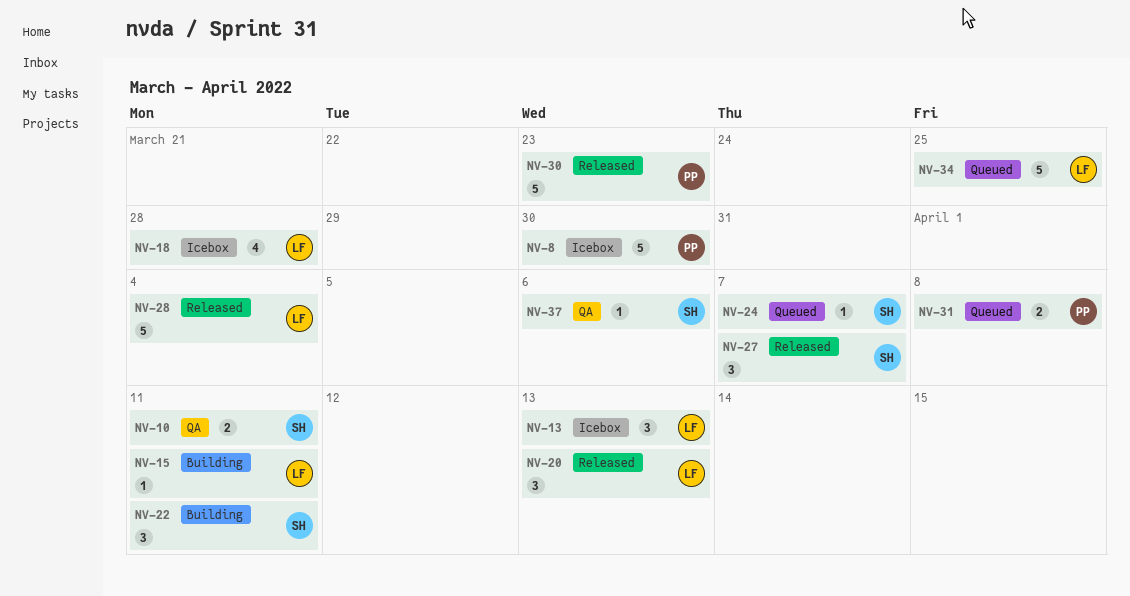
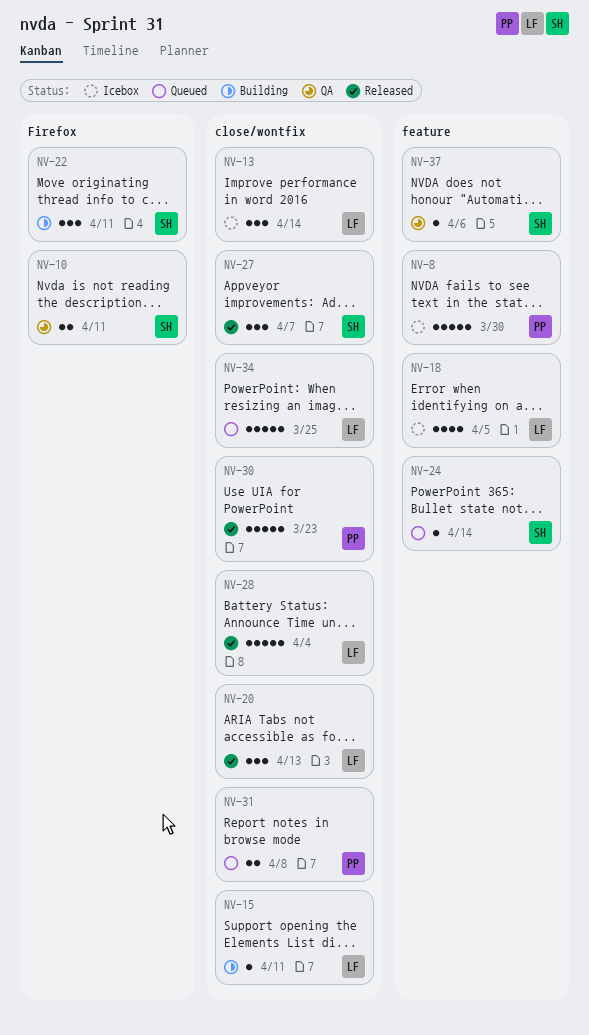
NV-13, due: Apr 13 -> Apr 14
NV-18, due: Mar 28 -> Apr 5
NV-24, due: Apr 7 -> Apr 14

